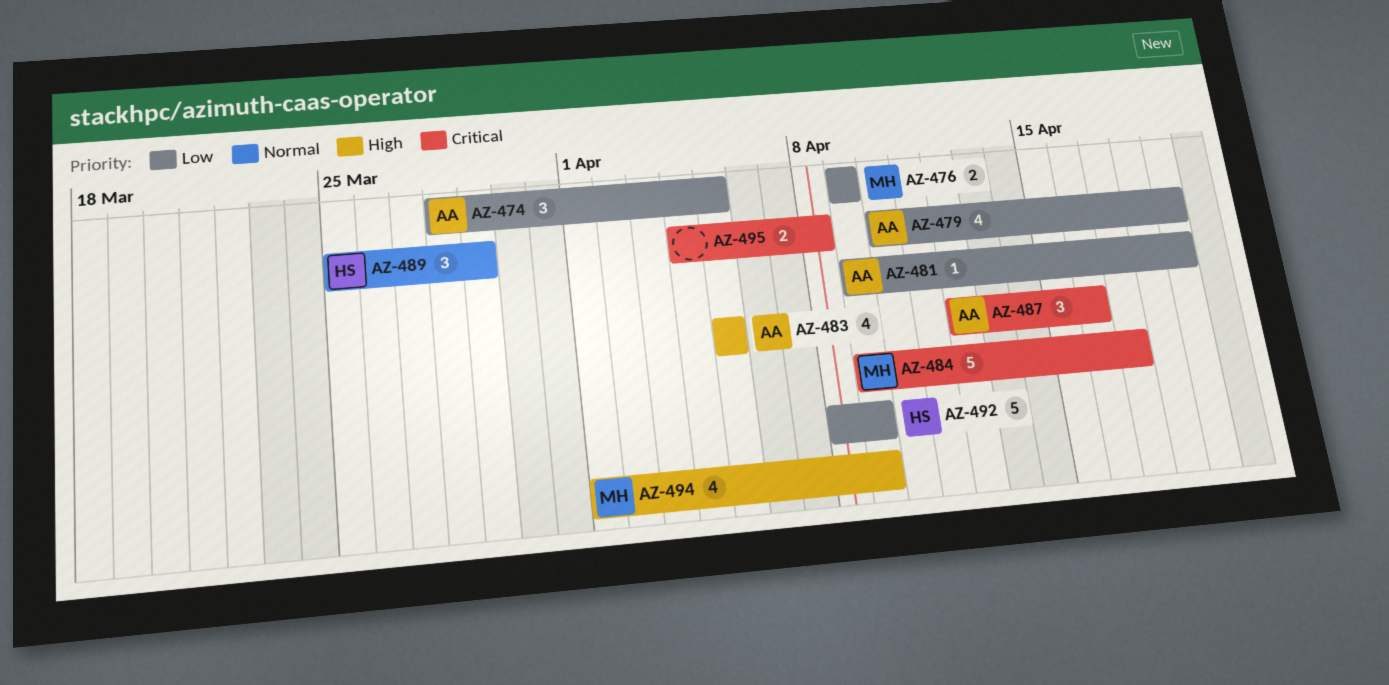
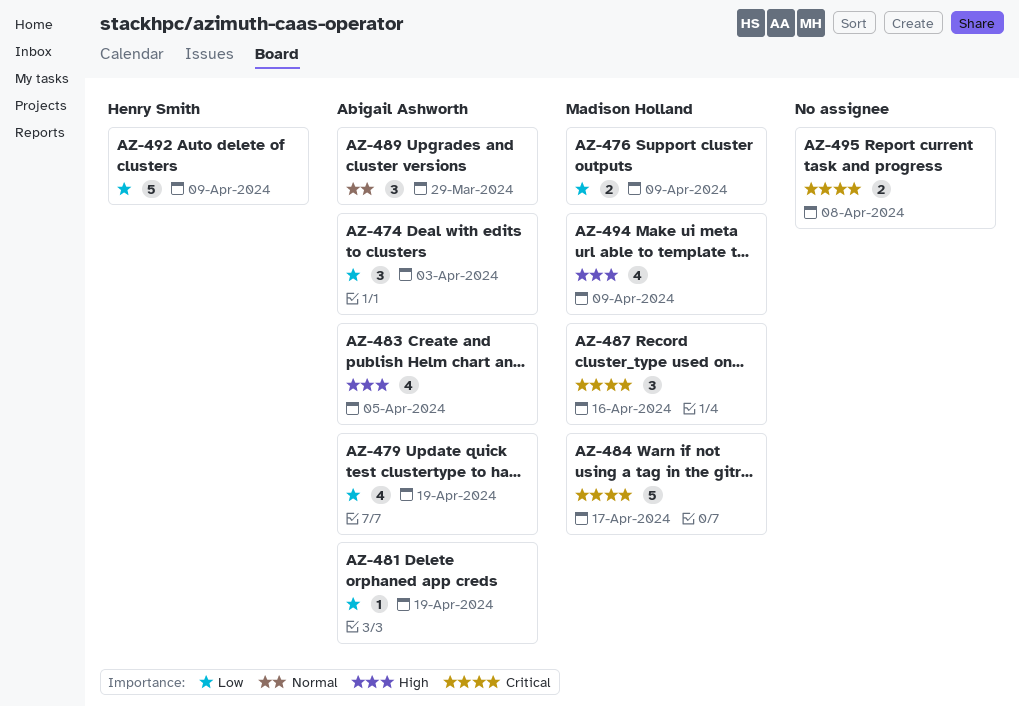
AZ-474, due: Apr 5 -> Apr 3
AZ-487, owner: Abigail Ashworth -> Madison Holland
AZ-489, owner: Henry Smith -> Abigail Ashworth

